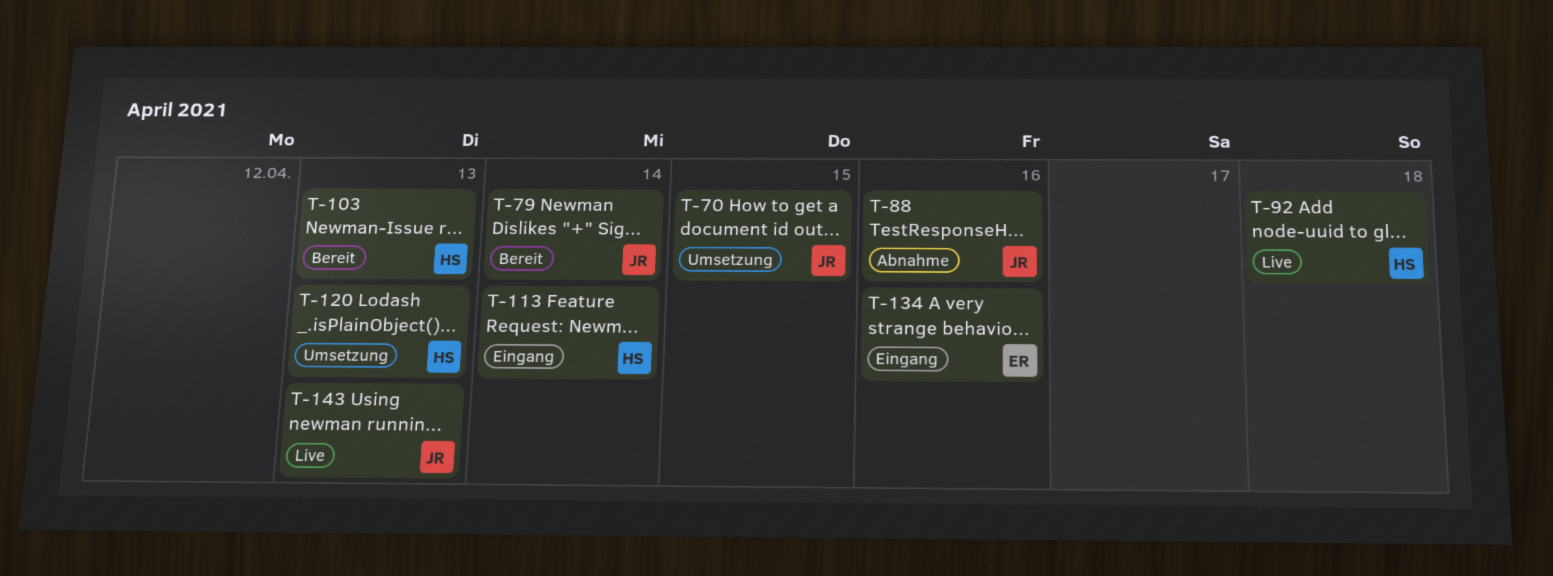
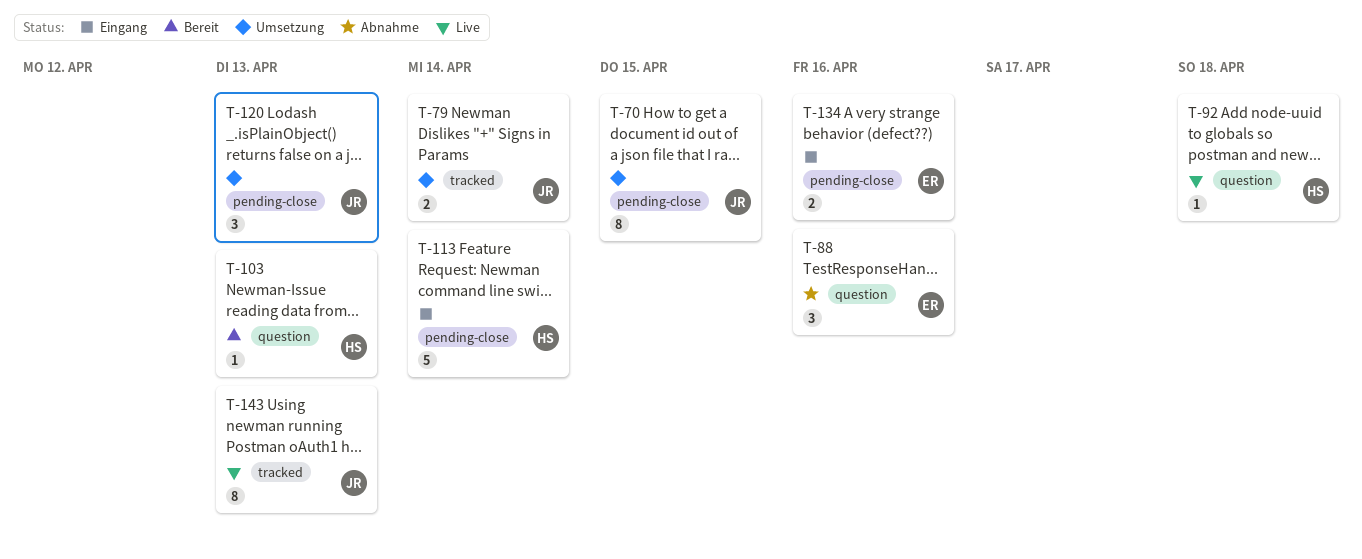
T-79, status: Bereit -> Umsetzung
T-88, owner: JR -> ER
T-120, owner: HS -> JR

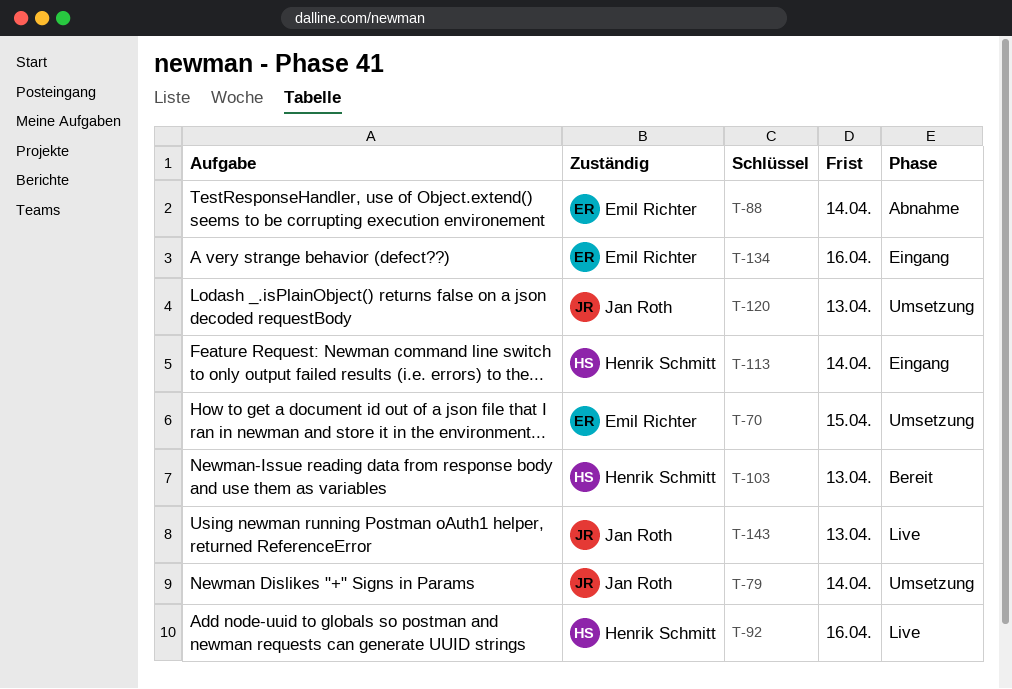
T-70, owner: Jan Roth -> Emil Richter
T-88, due: Apr 16 -> Apr 14
T-92, due: Apr 18 -> Apr 16

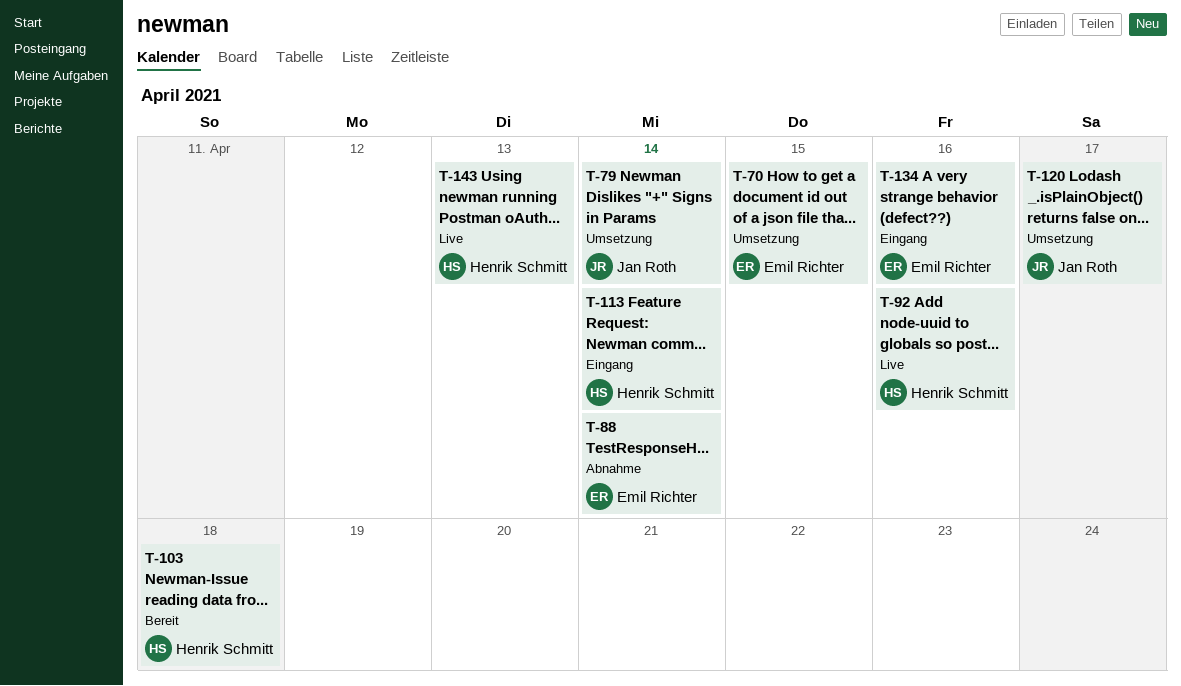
T-103, due: Apr 13 -> Apr 18
T-120, due: Apr 13 -> Apr 17
T-143, owner: Jan Roth -> Henrik Schmitt

